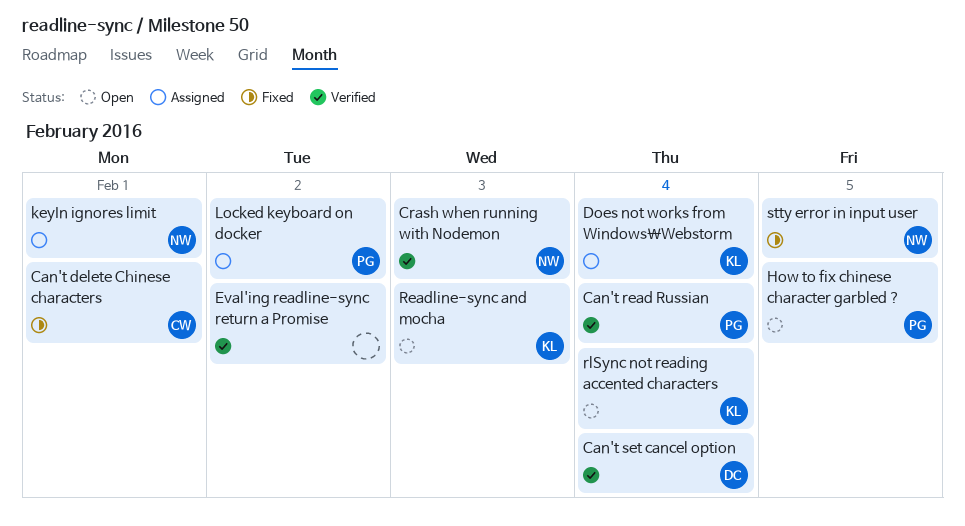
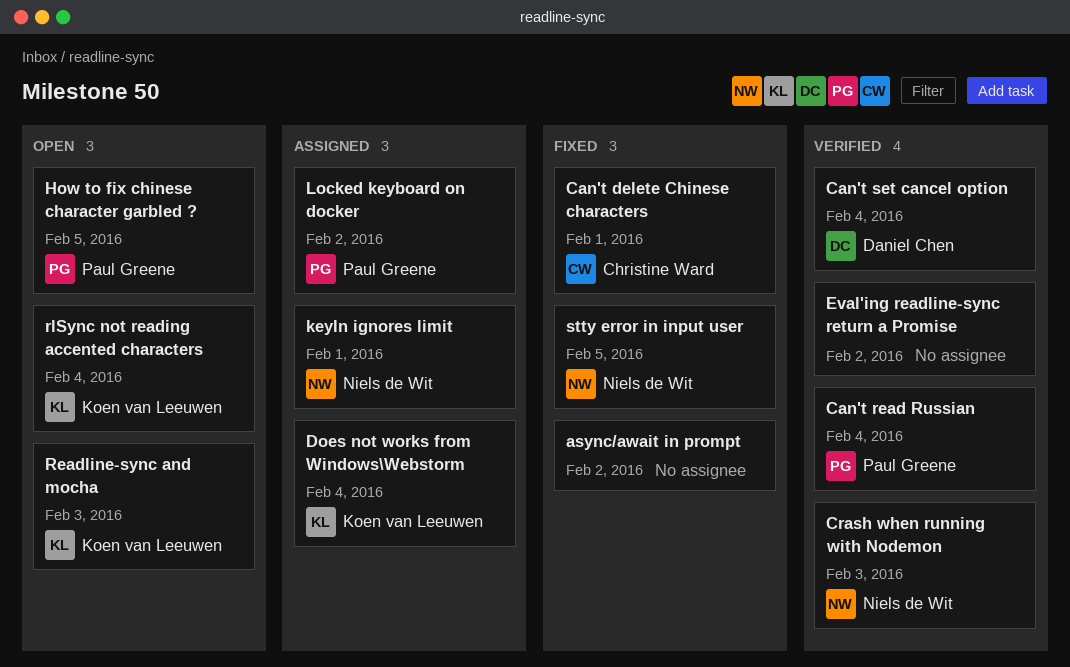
async/await in prompt: none -> present

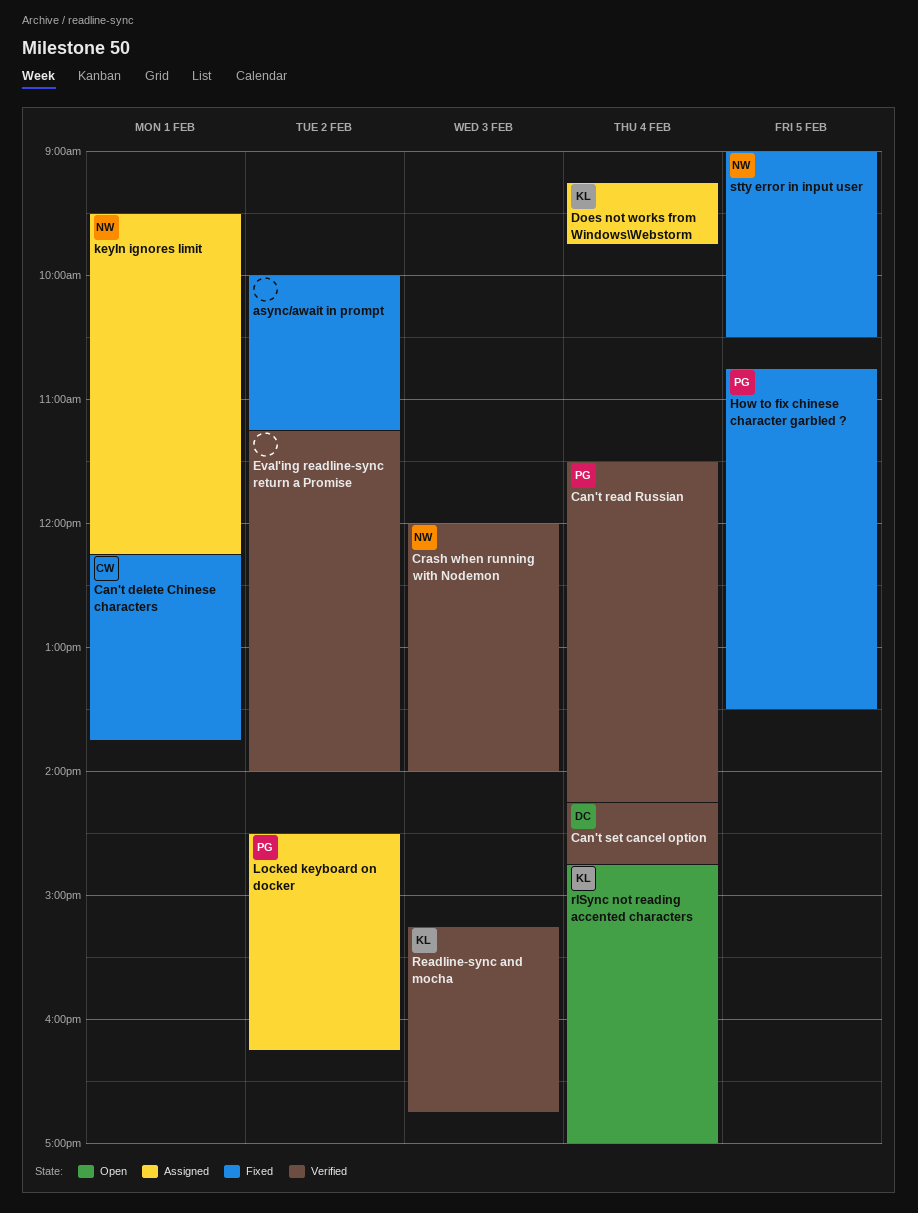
How to fix chinese character garbled ?, status: Open -> Fixed
Readline-sync and mocha, status: Open -> Verified

